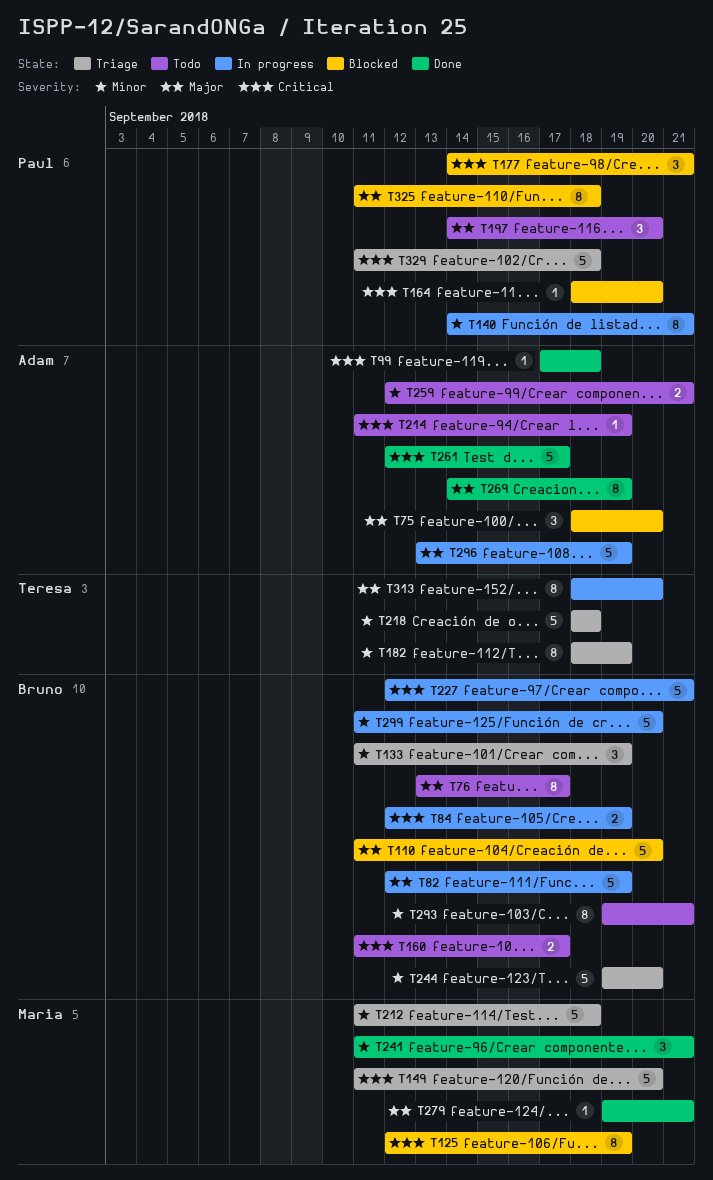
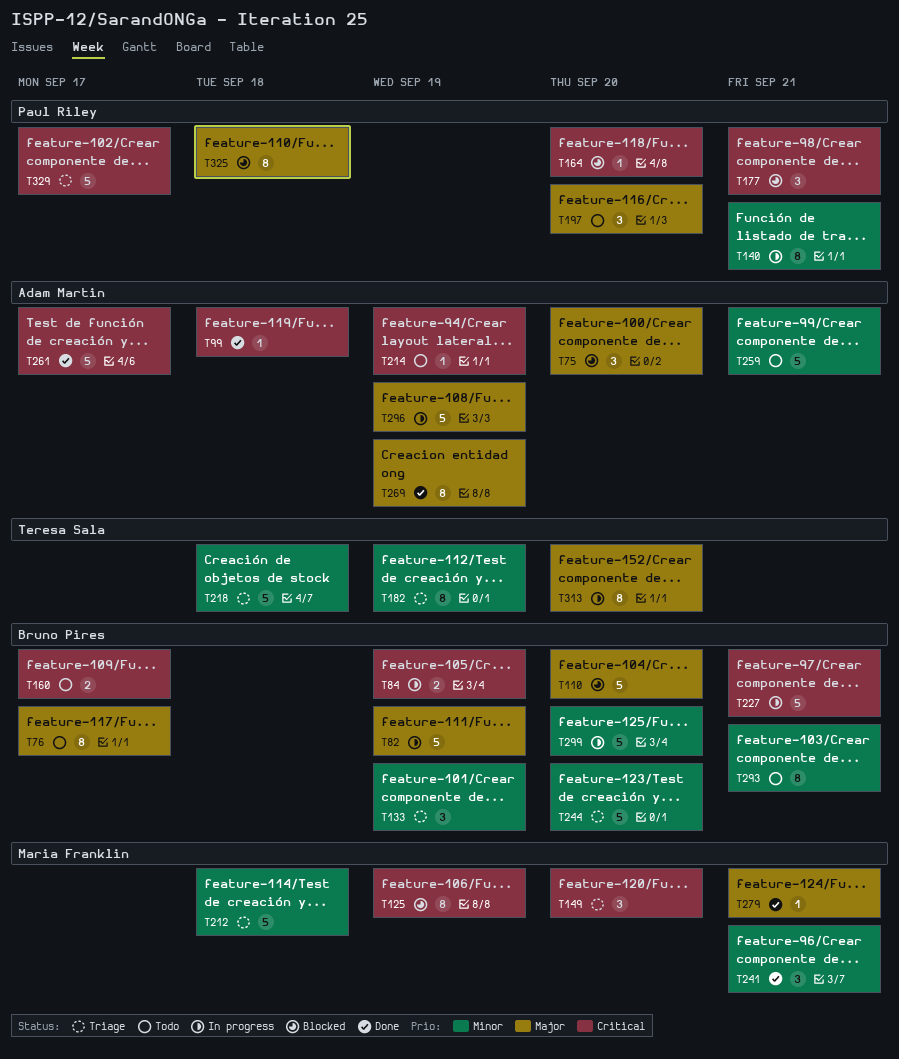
T149, estimate: 5 -> 3
T259, estimate: 2 -> 5
T329, due: Sep 18 -> Sep 17

